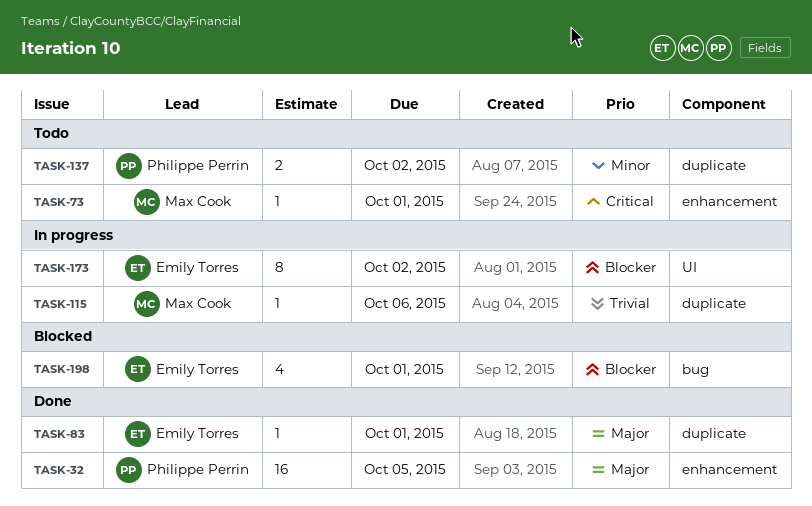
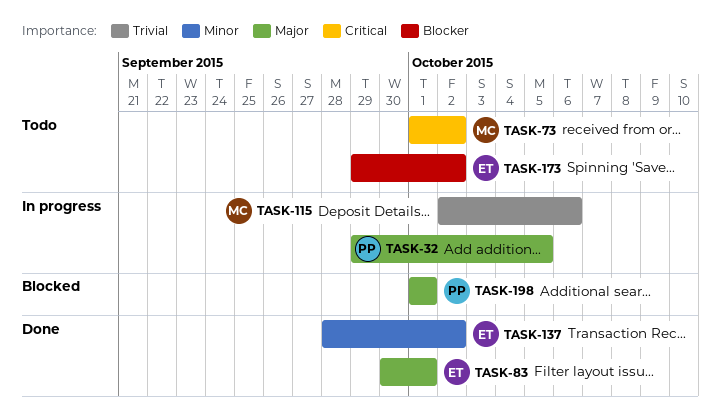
TASK-32, status: Done -> In progress
TASK-73, due: Oct 1 -> Oct 2
TASK-137, status: Todo -> Done
TASK-137, owner: Philippe Perrin -> Emily Torres
TASK-173, status: In progress -> Todo
TASK-198, owner: Emily Torres -> Philippe Perrin
TASK-198, priority: Blocker -> Major

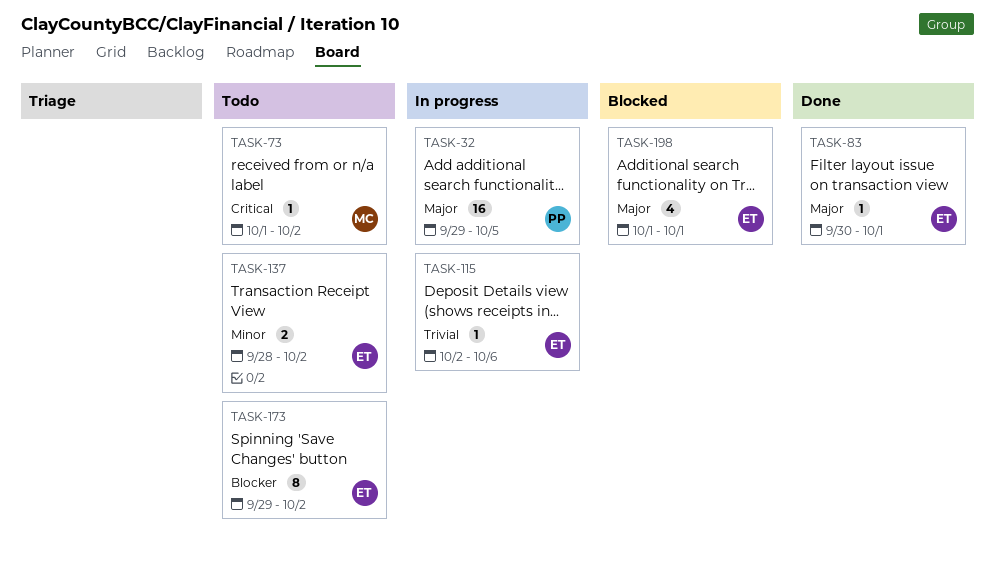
TASK-115, owner: MC -> ET
TASK-137, status: Done -> Todo
TASK-198, owner: PP -> ET

